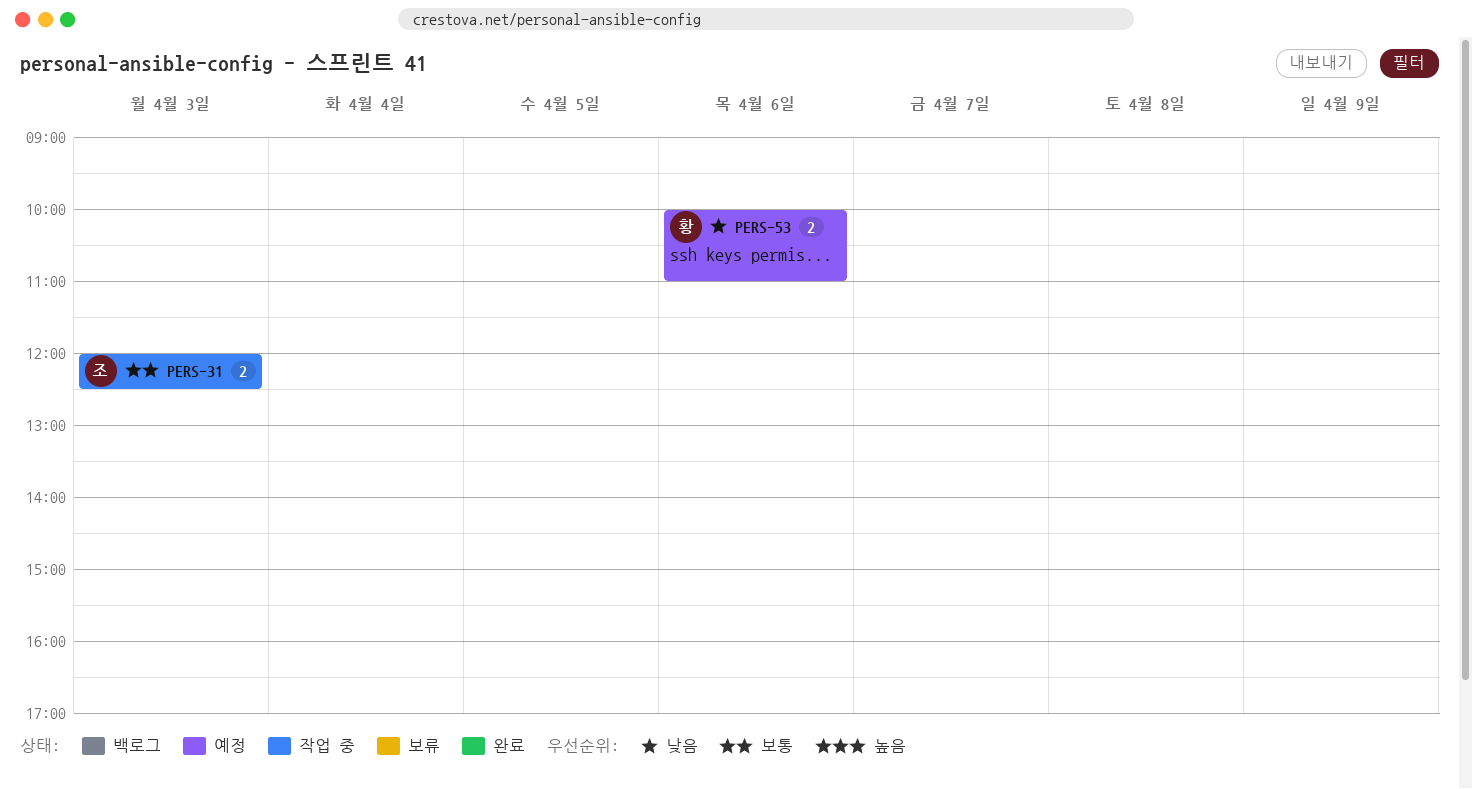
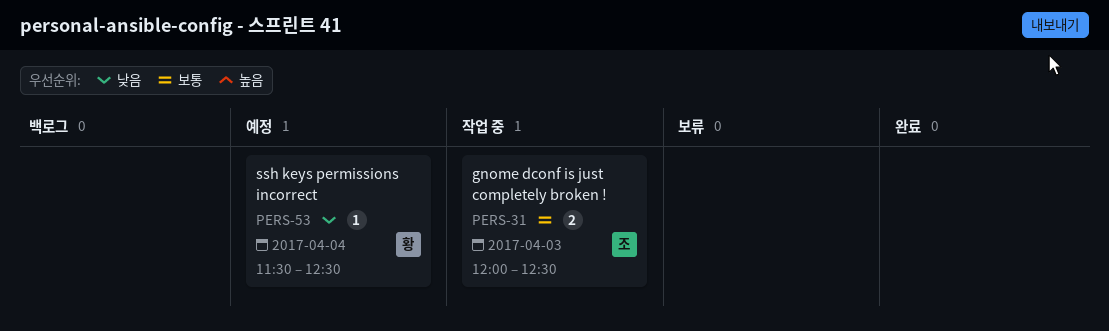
PERS-53, estimate: 2 -> 1
PERS-53, day: Apr 6 -> Apr 4
PERS-53, begins: 10:00 -> 11:30
PERS-53, ends: 11:00 -> 12:30

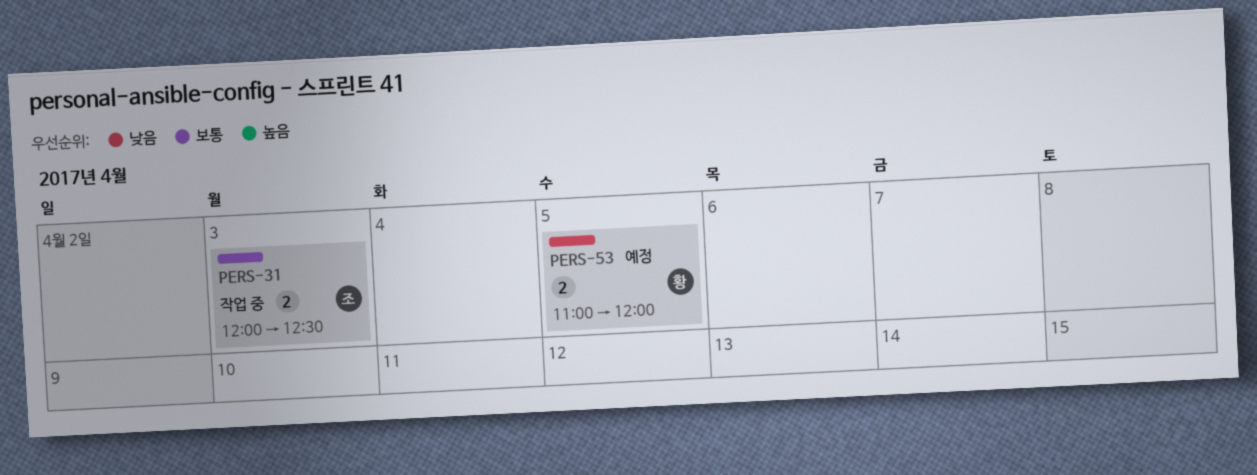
PERS-53, estimate: 1 -> 2
PERS-53, day: Apr 4 -> Apr 5
PERS-53, begins: 11:30 -> 11:00
PERS-53, ends: 12:30 -> 12:00

